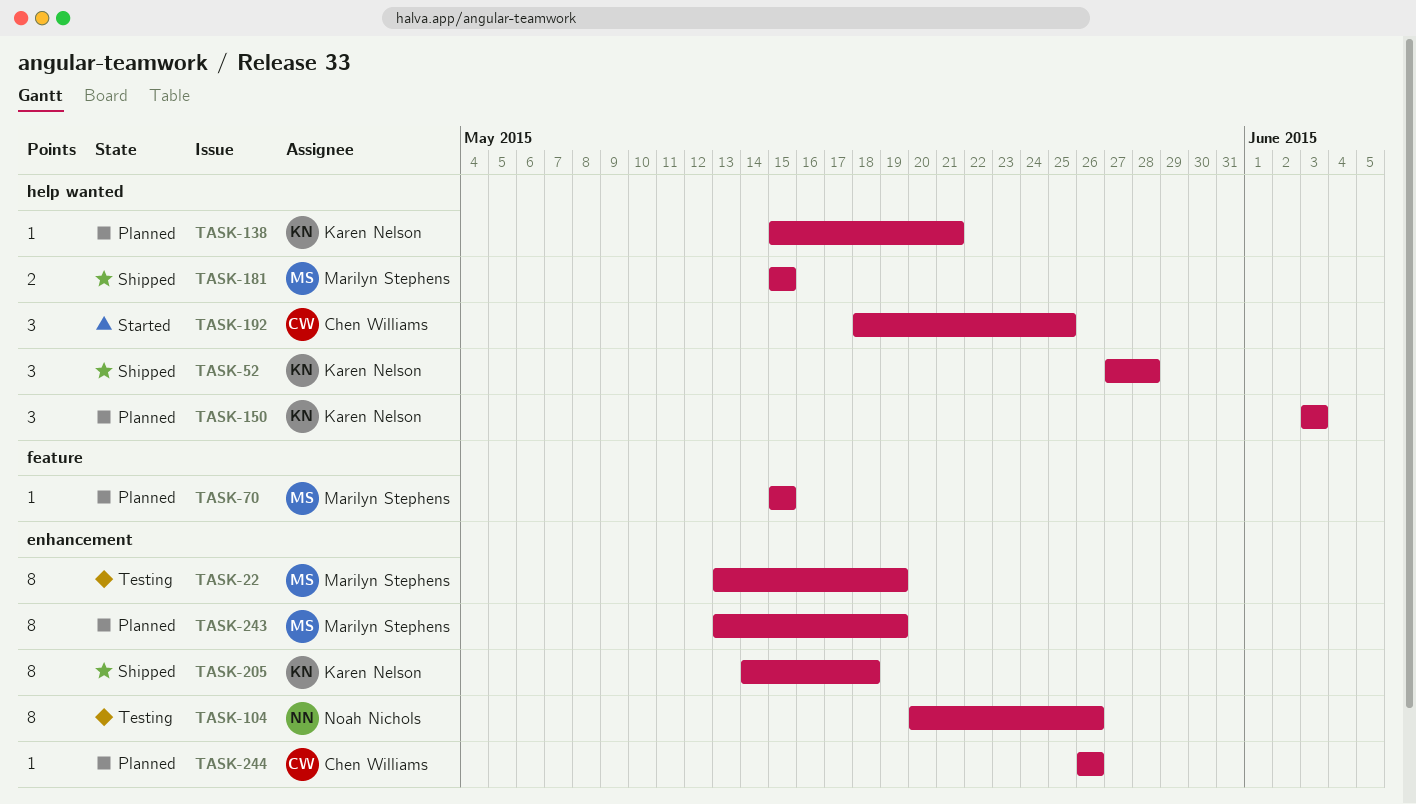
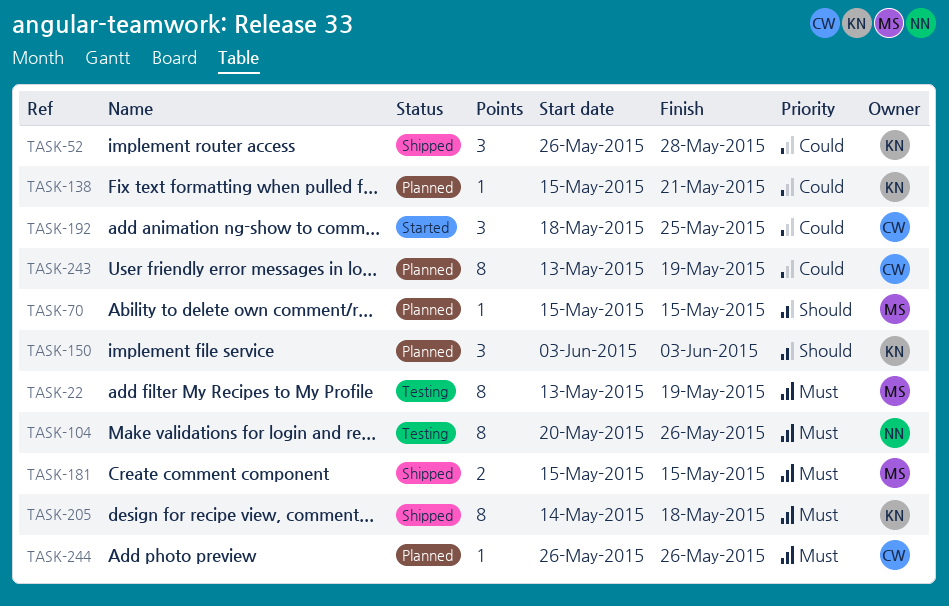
TASK-52, start: May 27 -> May 26
TASK-243, owner: Marilyn Stephens -> Chen Williams

